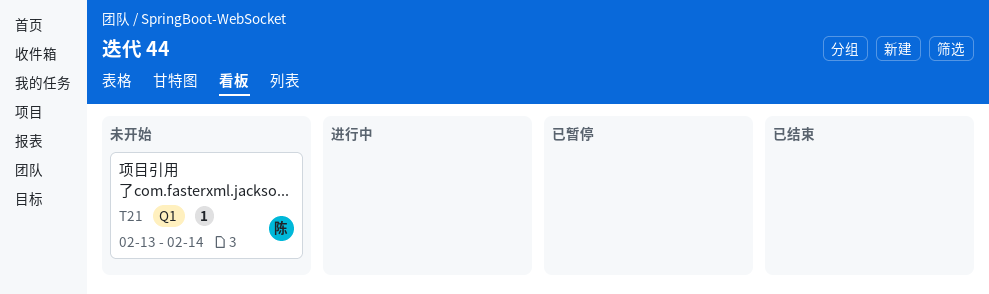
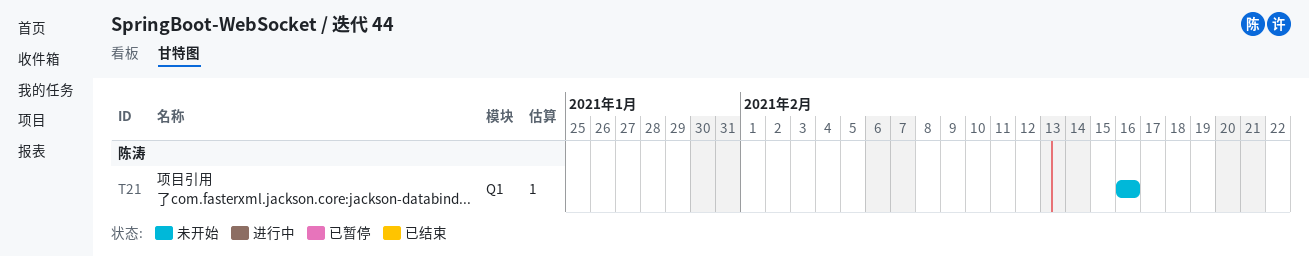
T21, start: Feb 13 -> Feb 16
T21, due: Feb 14 -> Feb 16

